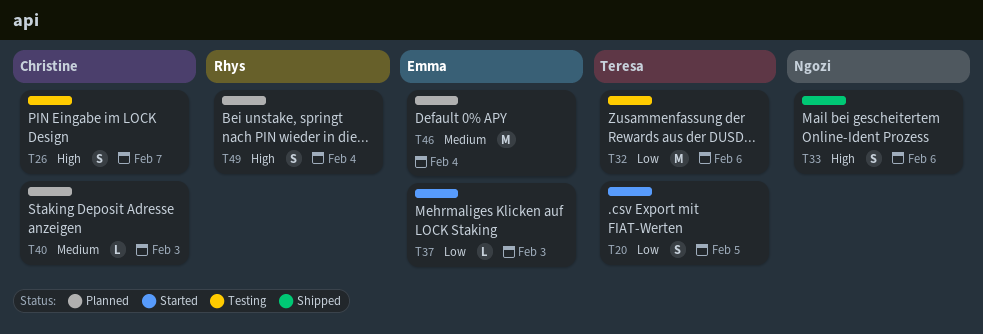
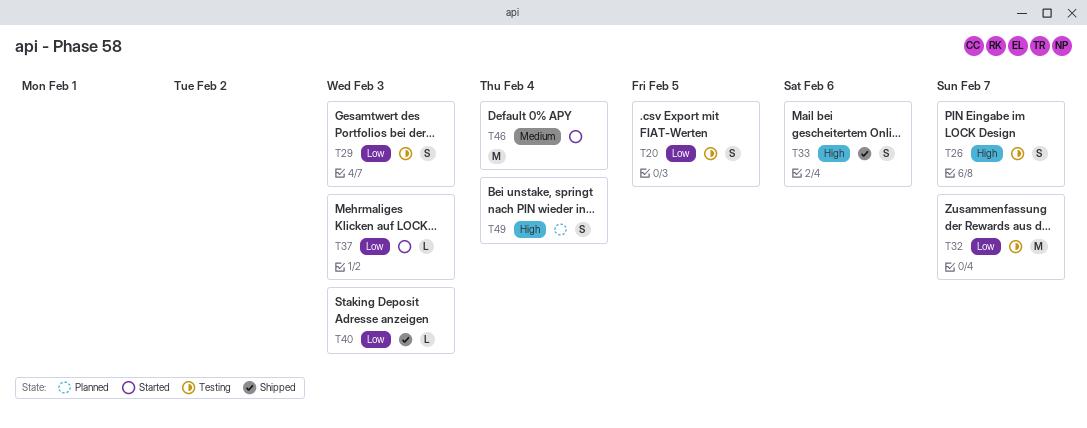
T20, status: Started -> Testing
T29: none -> present
T32, due: Feb 6 -> Feb 7
T40, status: Planned -> Shipped
T40, priority: Medium -> Low
T46, status: Planned -> Started

